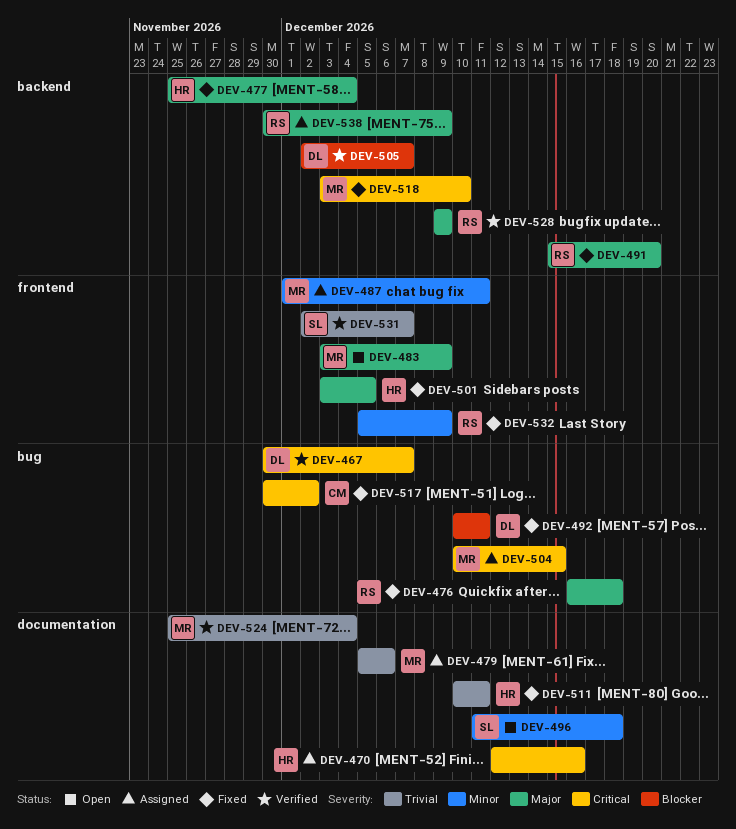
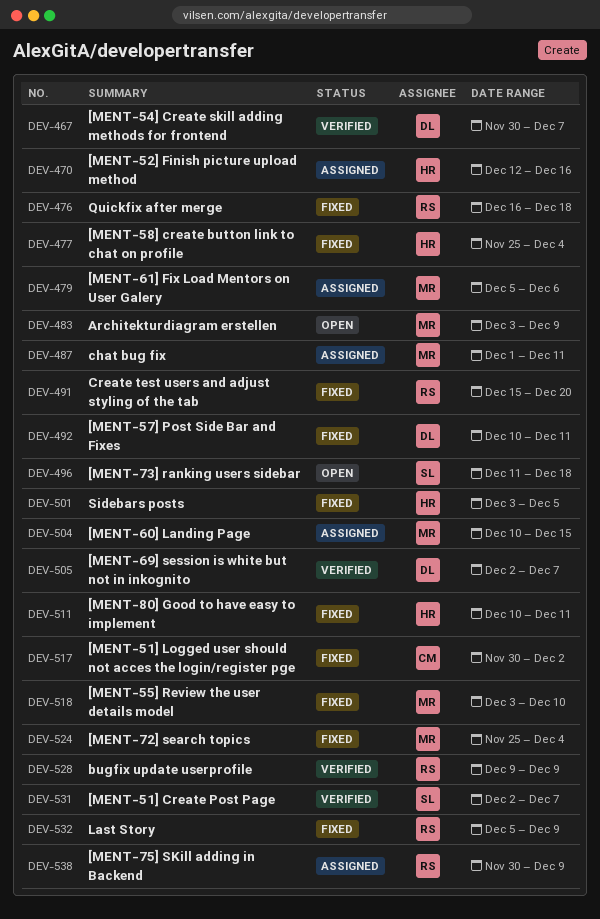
DEV-524, status: Verified -> Fixed

